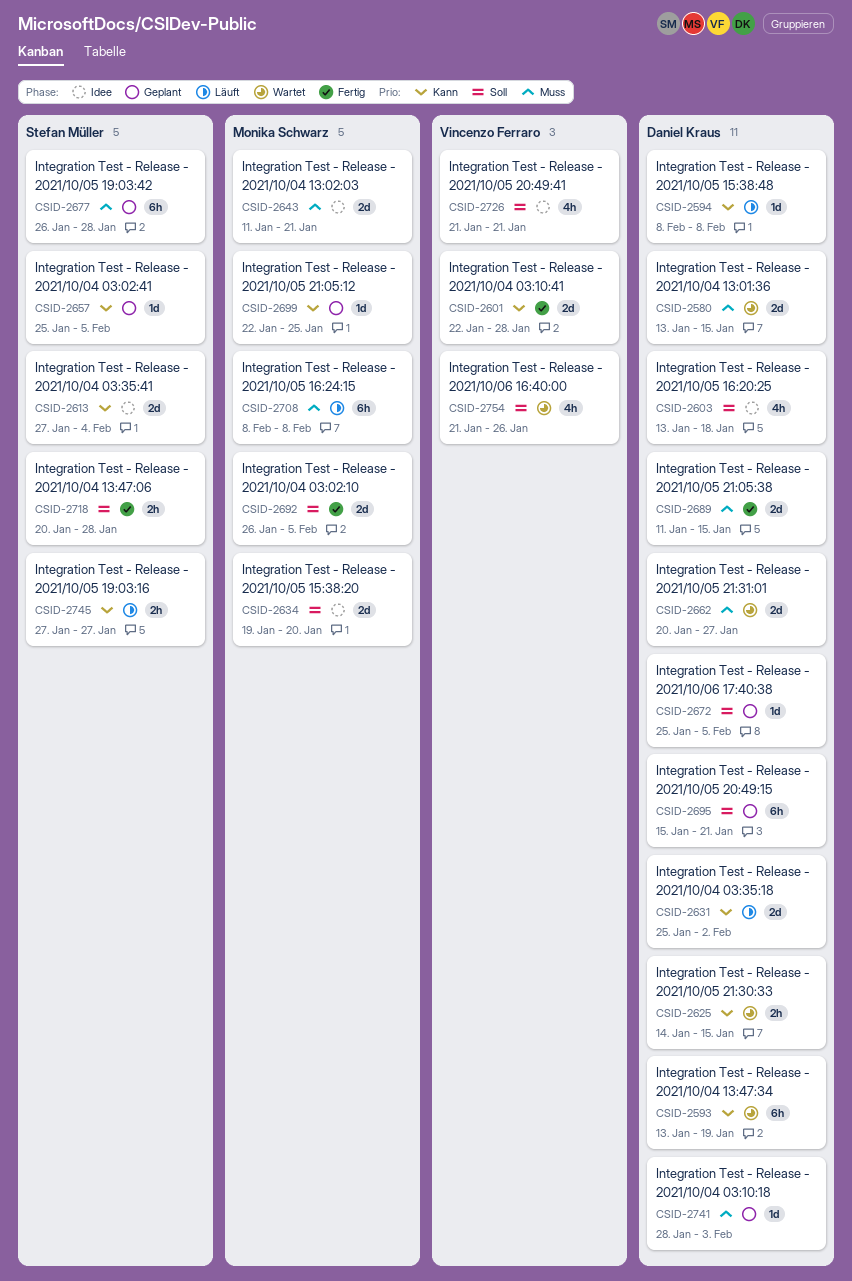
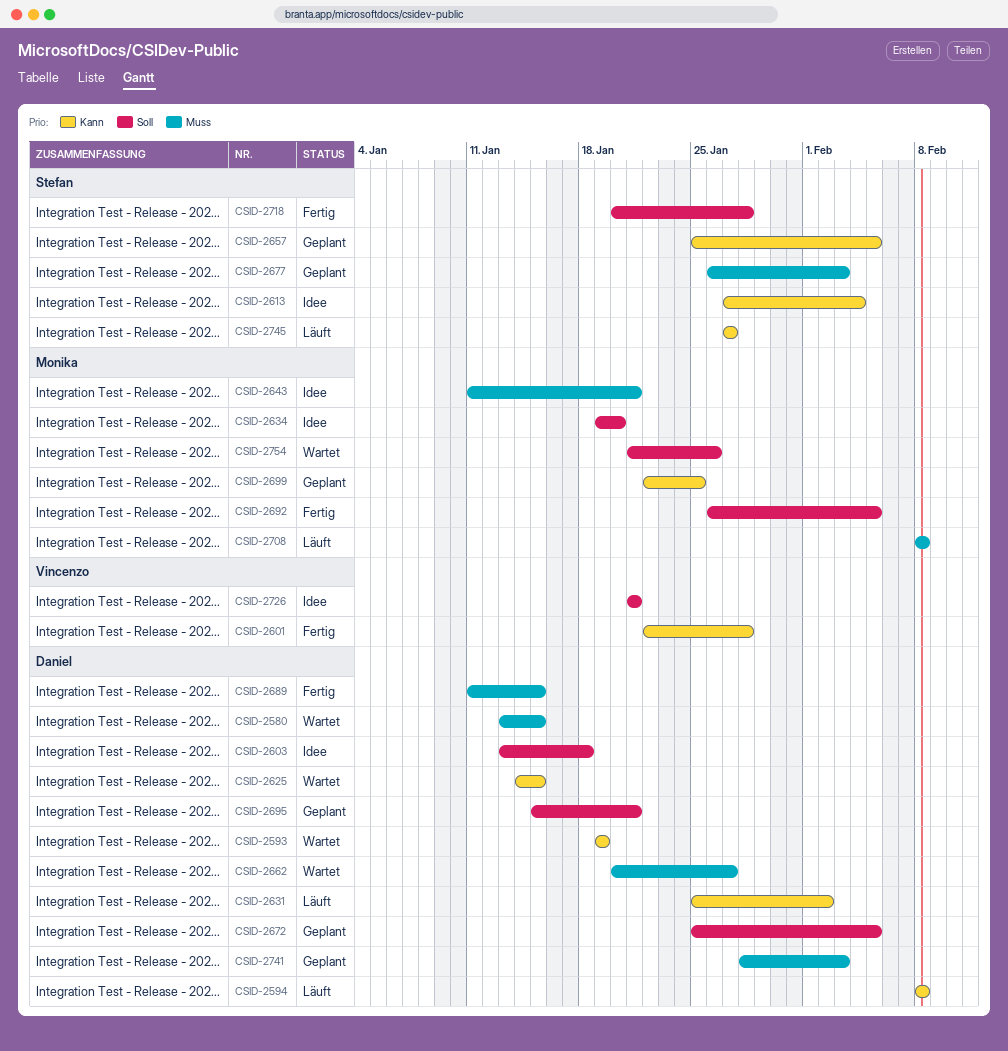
CSID-2593, start: Jan 13 -> Jan 19
CSID-2677, due: Jan 28 -> Feb 3
CSID-2754, owner: Vincenzo Ferraro -> Monika Schwarz

